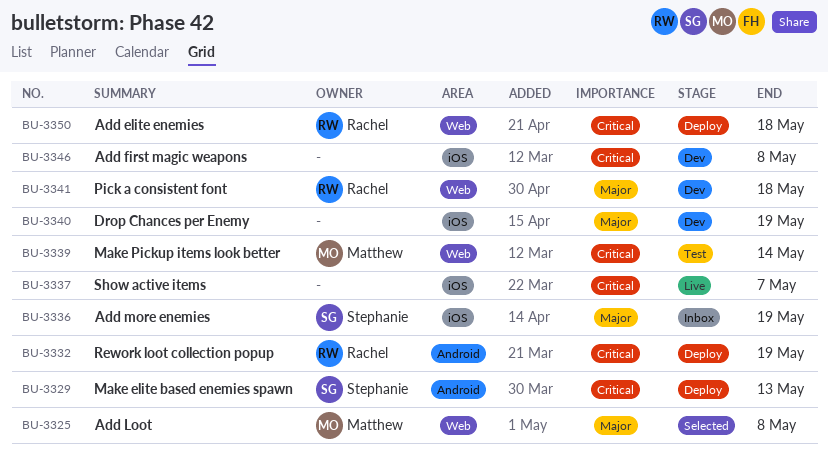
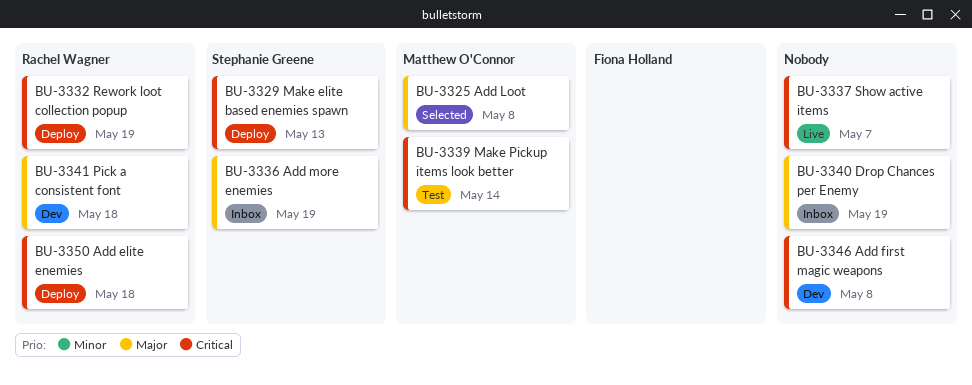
BU-3340, status: Dev -> Inbox

